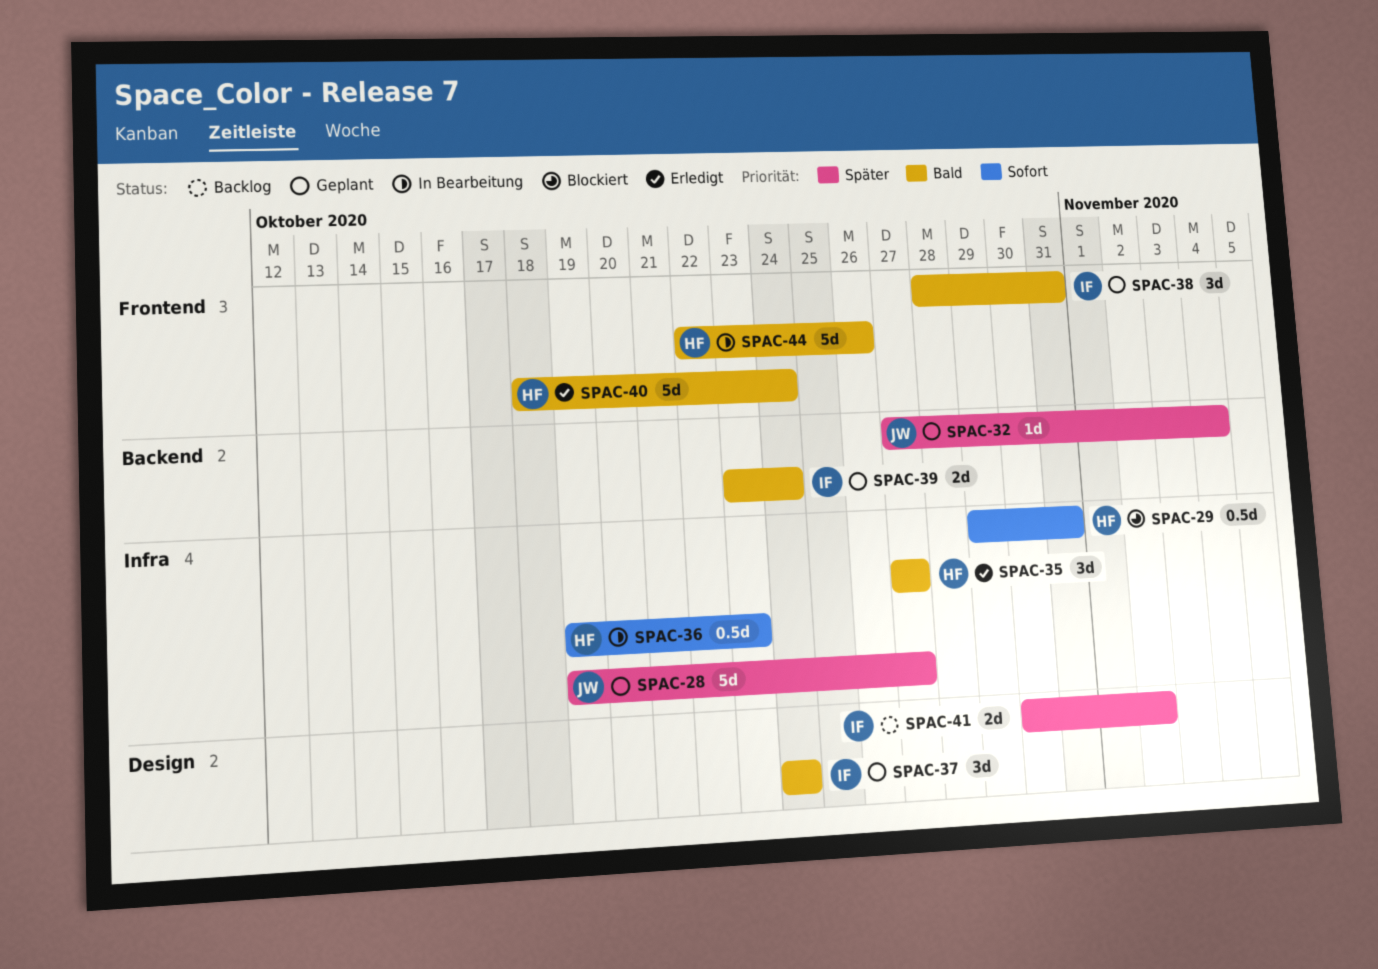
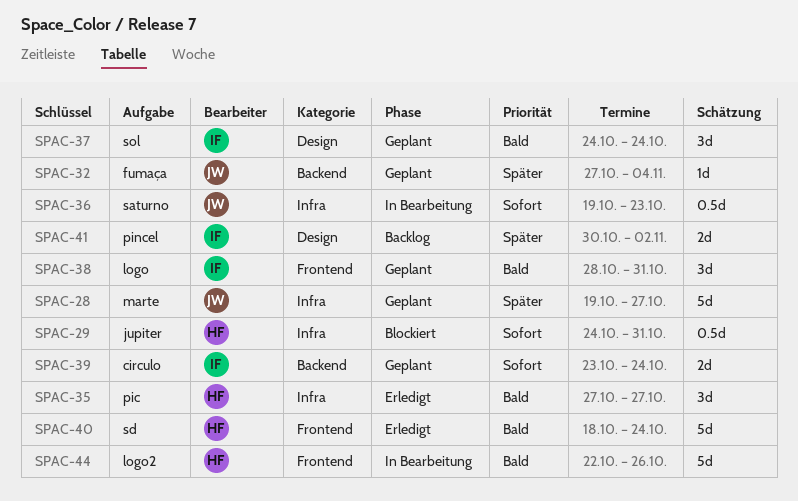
SPAC-29, start: Oct 29 -> Oct 24
SPAC-36, owner: HF -> JW
SPAC-39, priority: Bald -> Sofort

